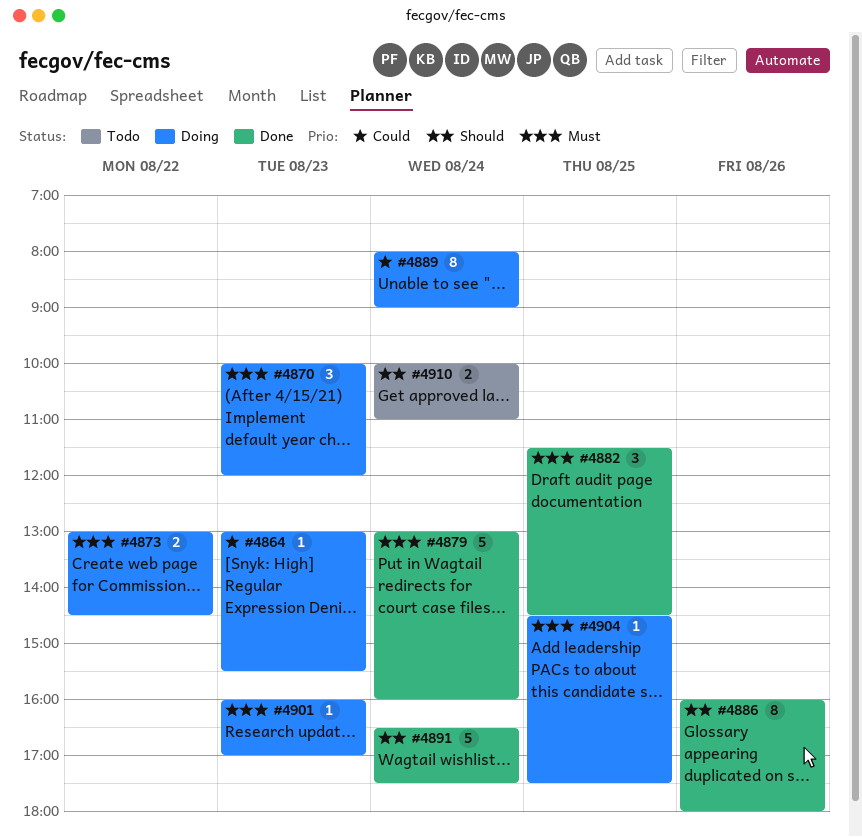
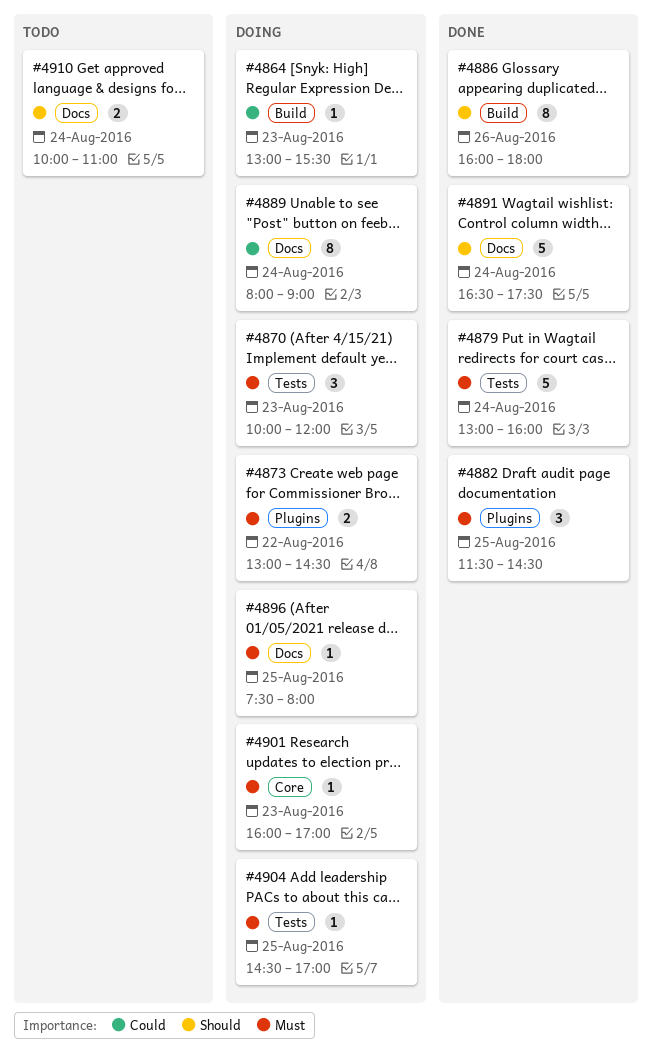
#4896: none -> present
#4904, ends: 17:30 -> 17:00

